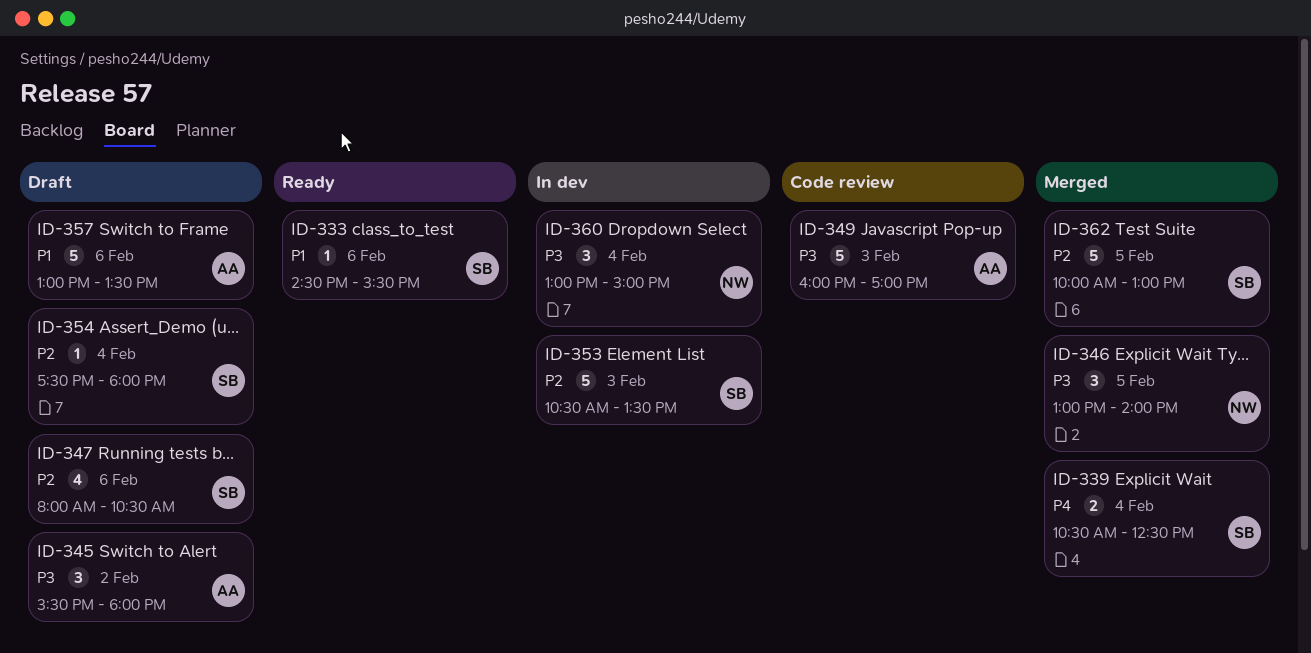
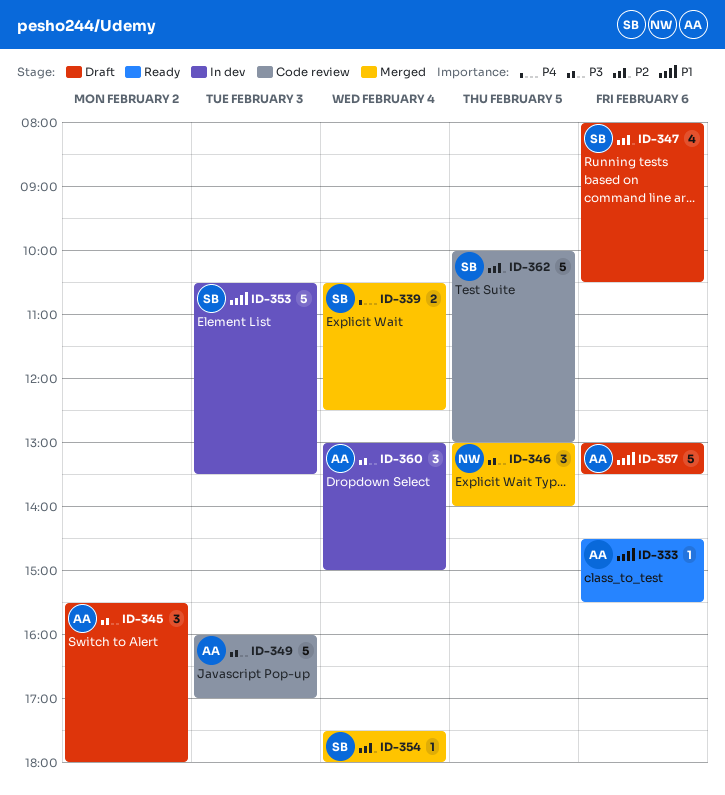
ID-333, owner: SB -> AA
ID-353, priority: P2 -> P1
ID-354, status: Draft -> Merged
ID-360, owner: NW -> AA
ID-362, status: Merged -> Code review

